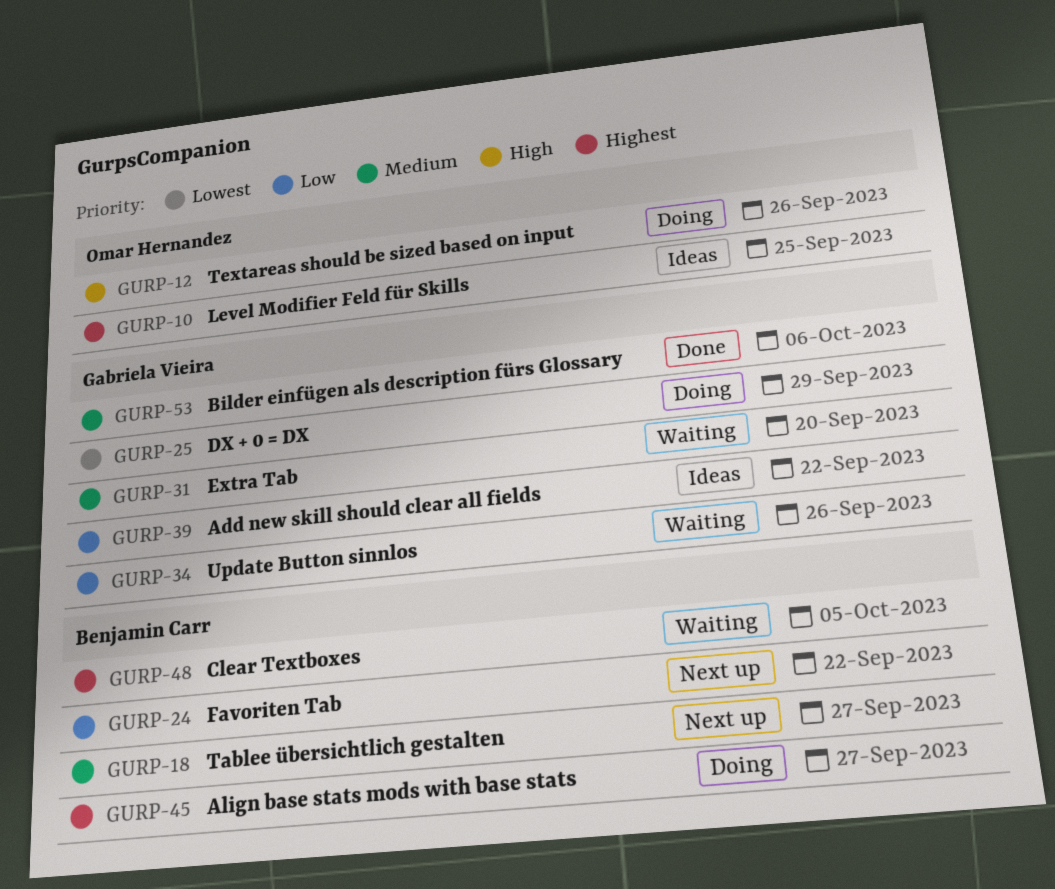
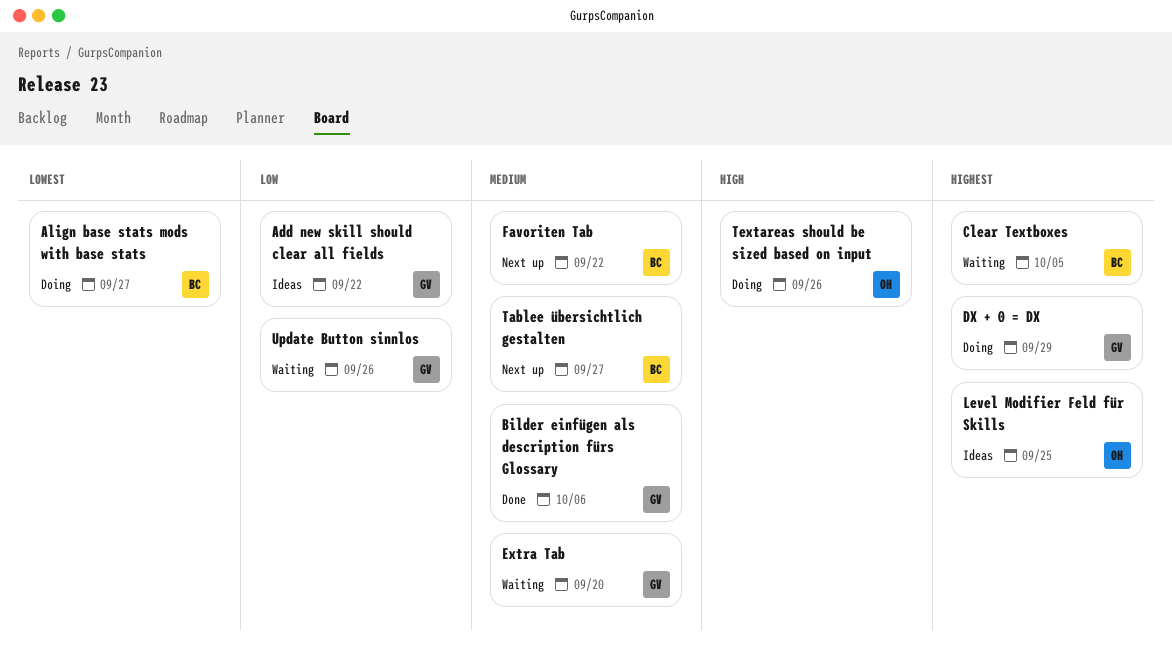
Align base stats mods with base stats, priority: Highest -> Lowest
DX + 0 = DX, priority: Lowest -> Highest
Favoriten Tab, priority: Low -> Medium

